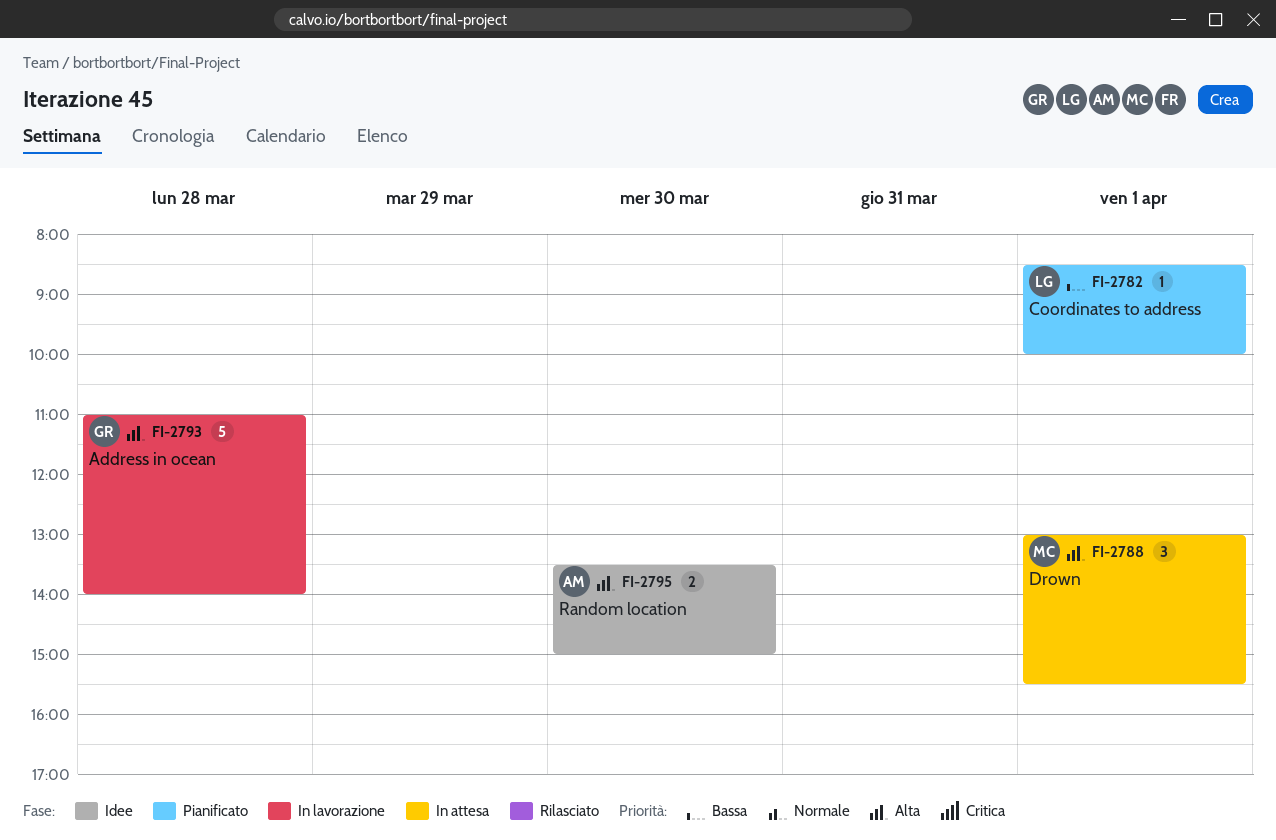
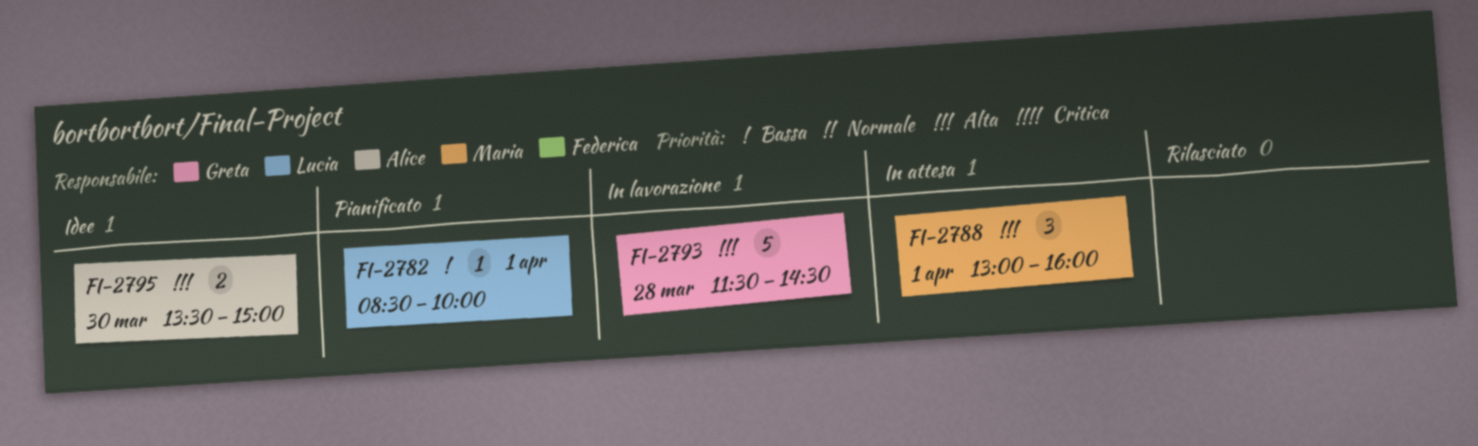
FI-2788, ends: 15:30 -> 16:00
FI-2793, begins: 11:00 -> 11:30
FI-2793, ends: 14:00 -> 14:30

